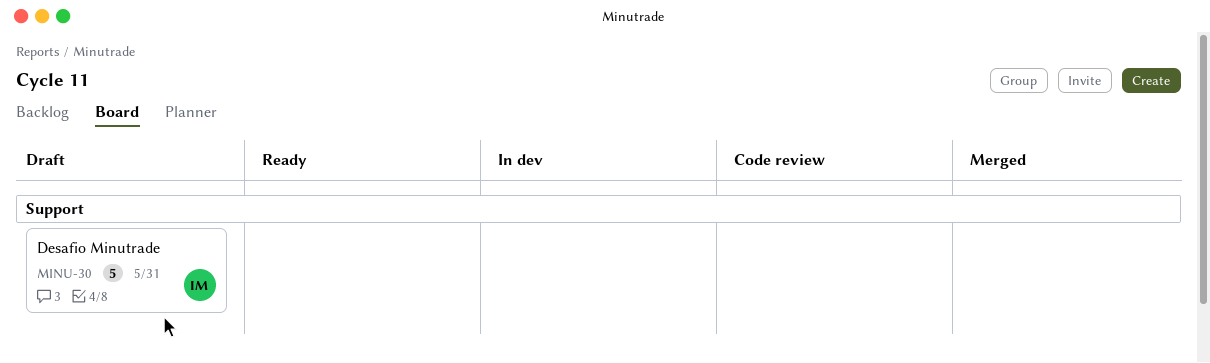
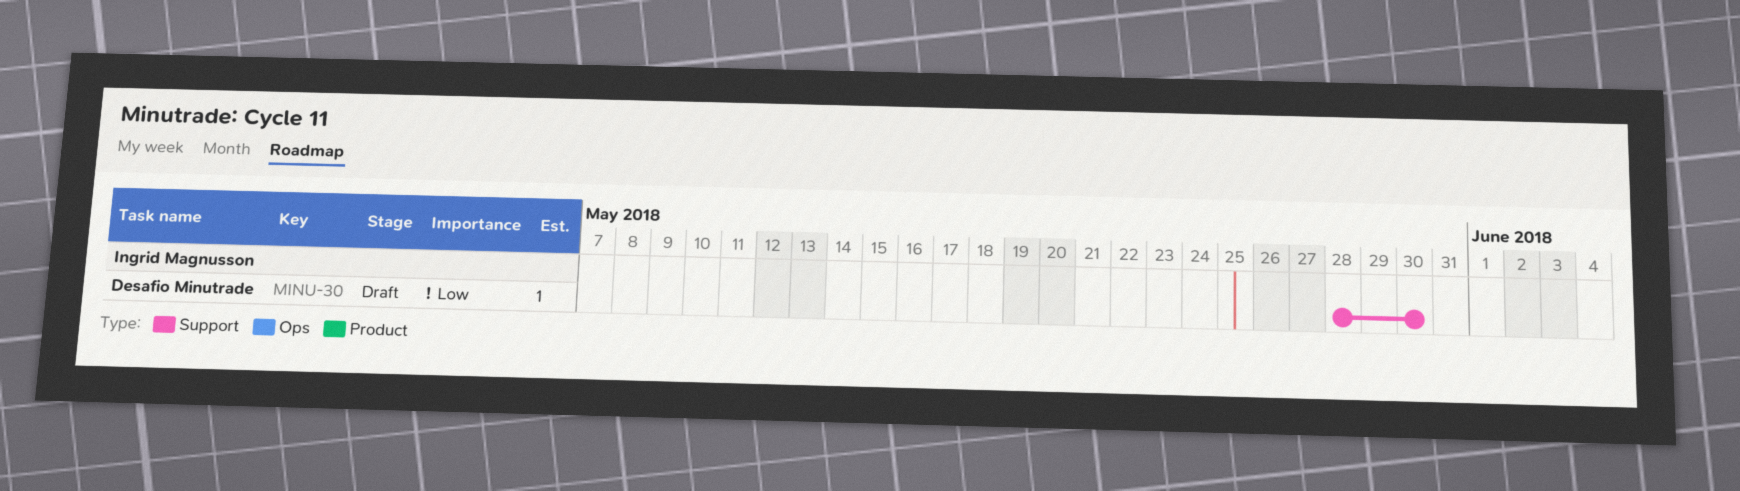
MINU-30, estimate: 5 -> 1
MINU-30, due: May 31 -> May 30

